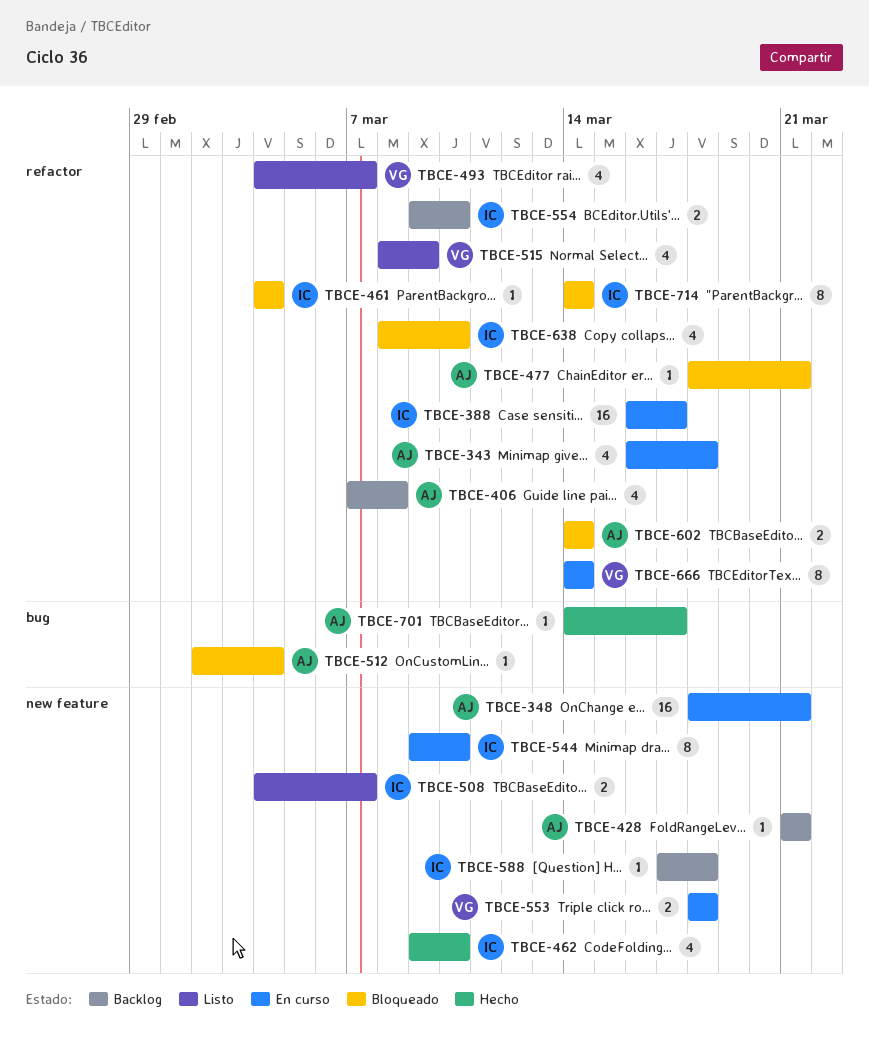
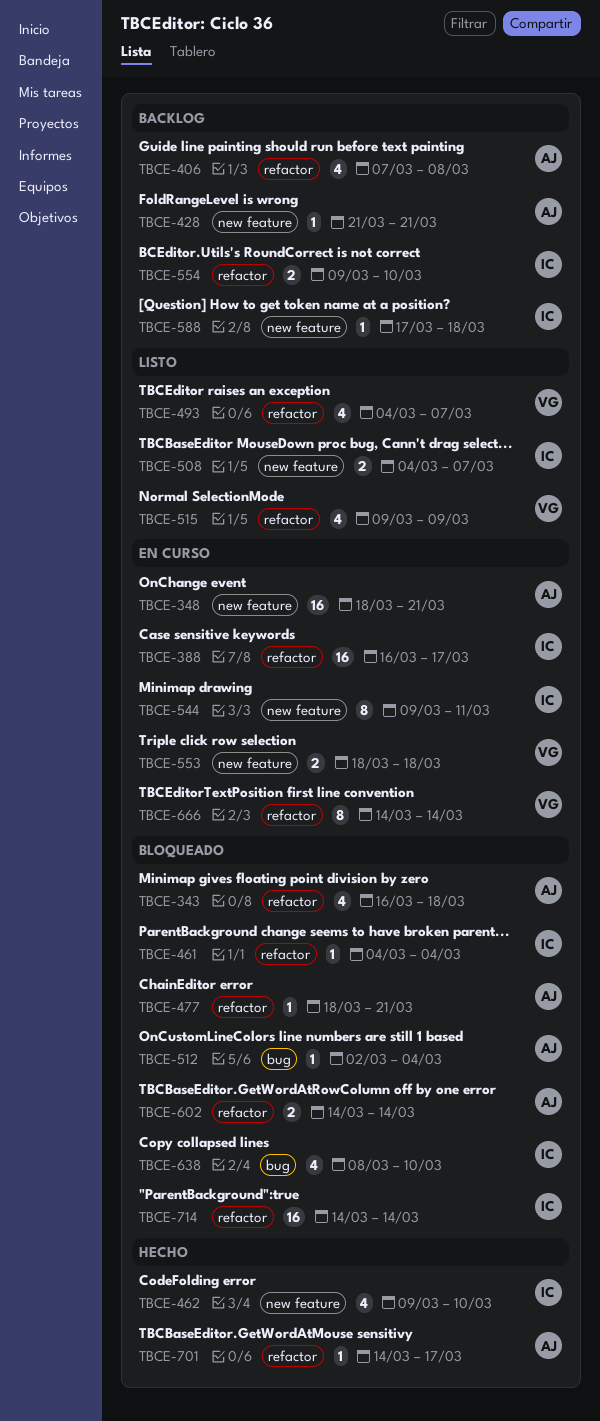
TBCE-343, status: En curso -> Bloqueado
TBCE-515, start: Mar 8 -> Mar 9
TBCE-544, due: Mar 10 -> Mar 11
TBCE-638, label: refactor -> bug
TBCE-701, label: bug -> refactor
TBCE-714, estimate: 8 -> 16

